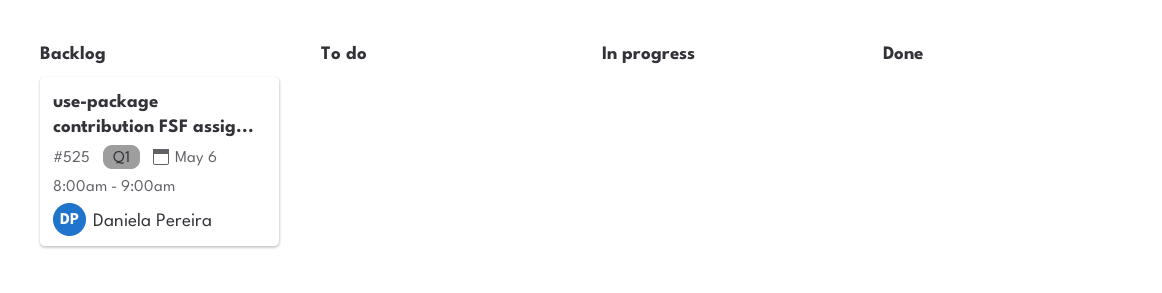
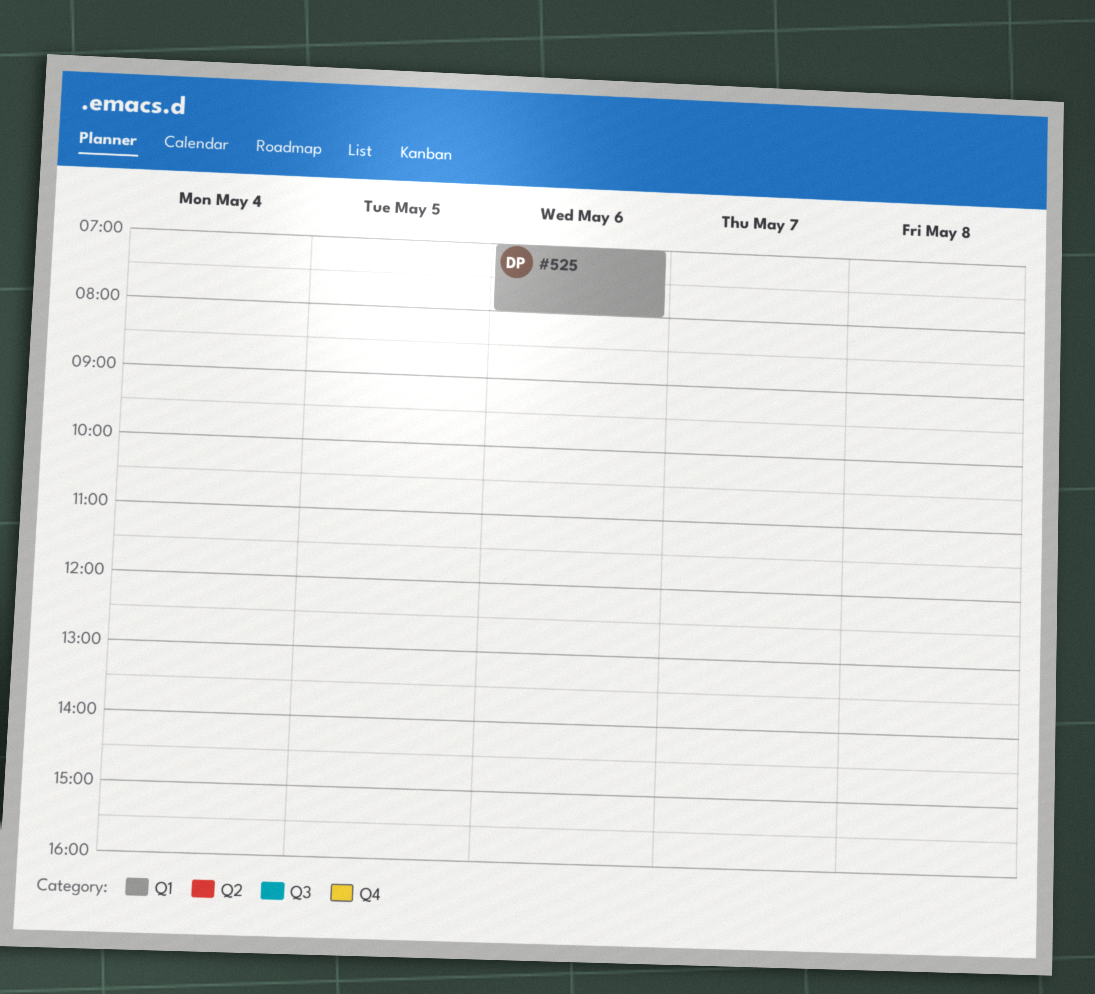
#525, begins: 08:00 -> 07:00
#525, ends: 09:00 -> 08:00

